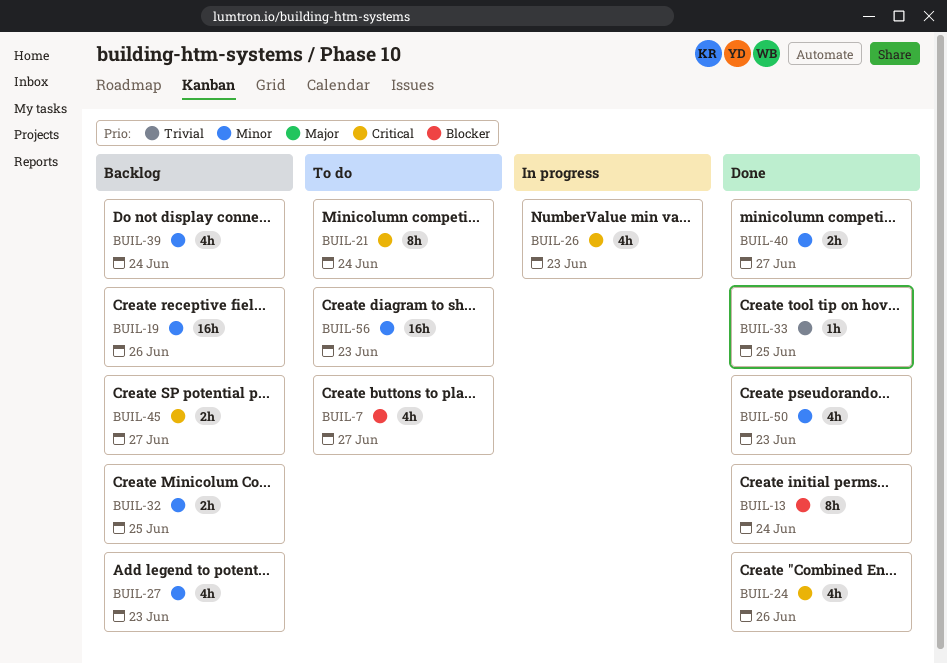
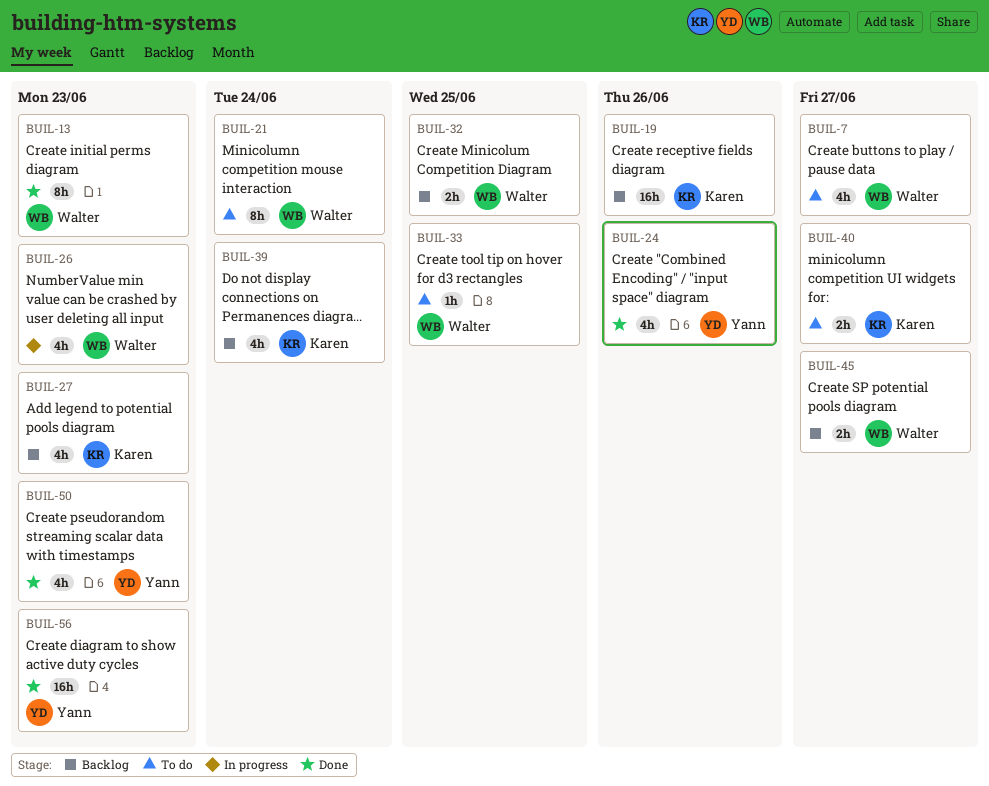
BUIL-13, due: Jun 24 -> Jun 23
BUIL-33, status: Done -> To do
BUIL-40, status: Done -> To do
BUIL-56, status: To do -> Done

